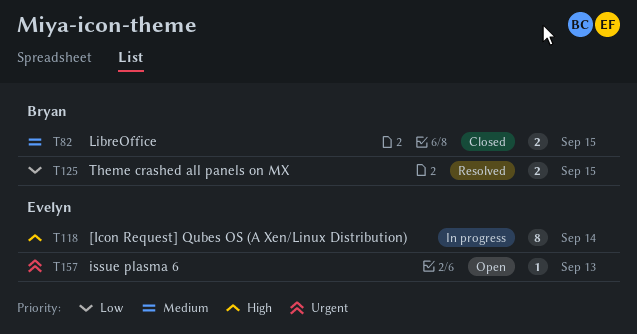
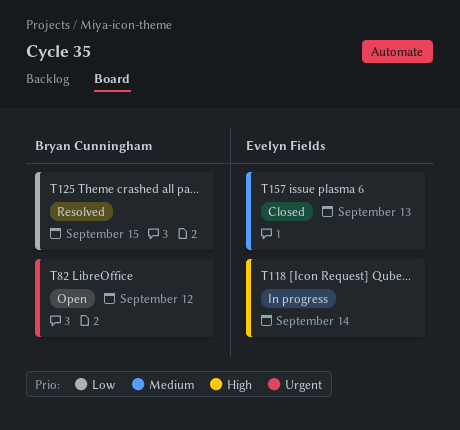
T82, status: Closed -> Open
T82, priority: Medium -> Urgent
T82, due: Sep 15 -> Sep 12
T157, status: Open -> Closed
T157, priority: Urgent -> Medium

